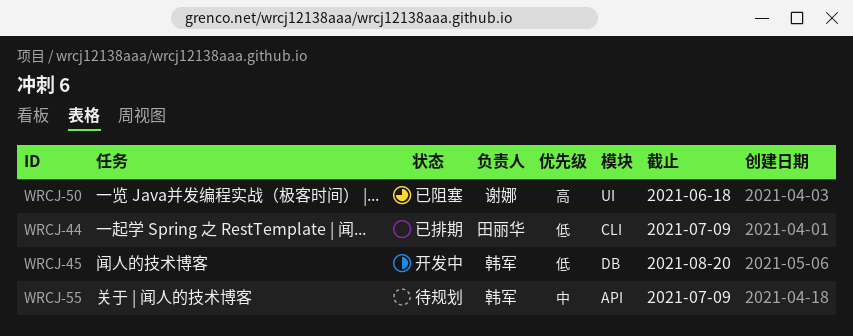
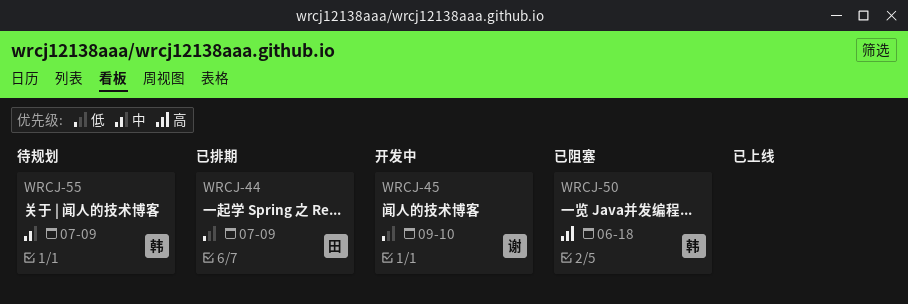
WRCJ-45, owner: 韩军 -> 谢娜
WRCJ-45, due: Aug 20 -> Sep 10
WRCJ-50, owner: 谢娜 -> 韩军

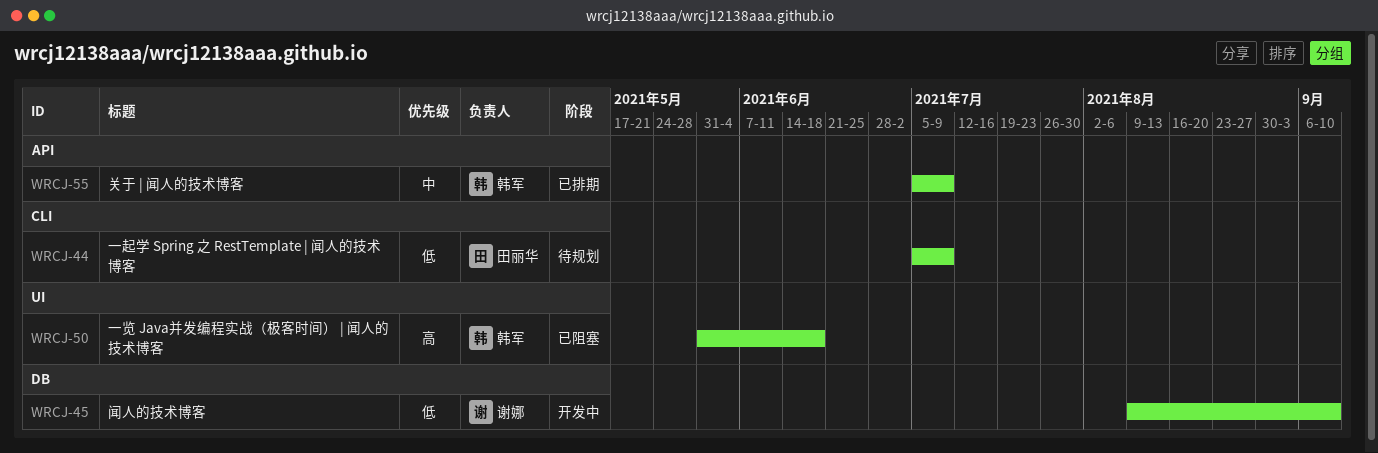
WRCJ-44, status: 已排期 -> 待规划
WRCJ-55, status: 待规划 -> 已排期

